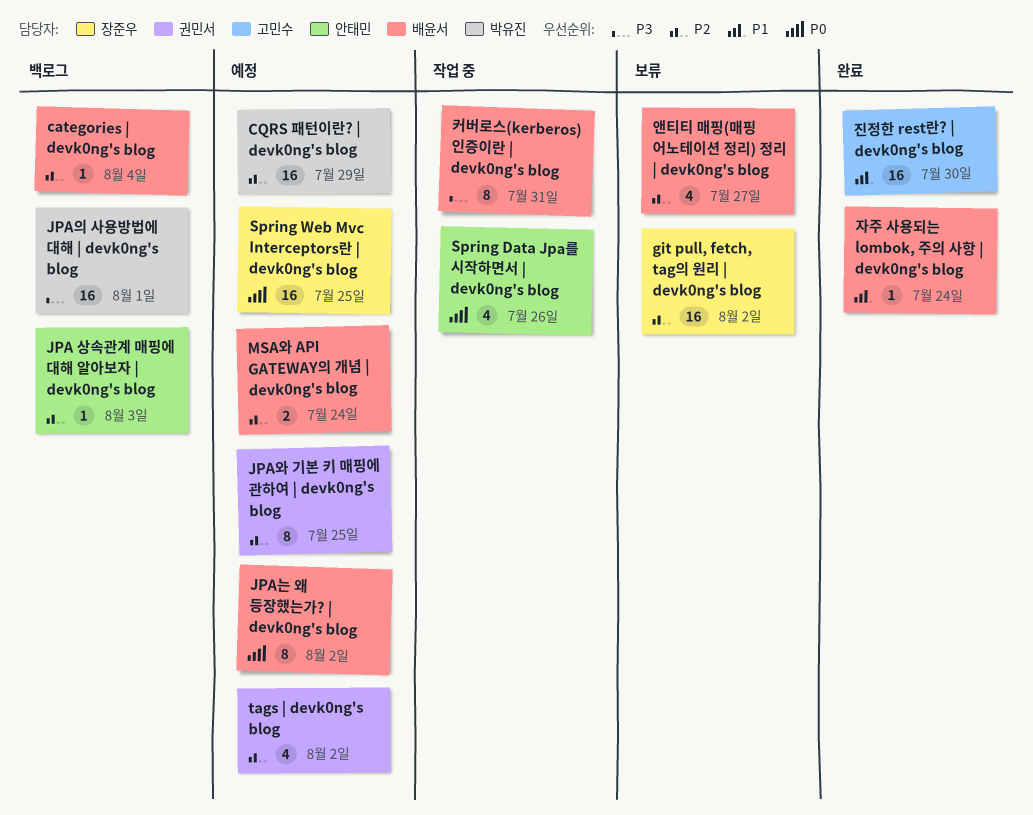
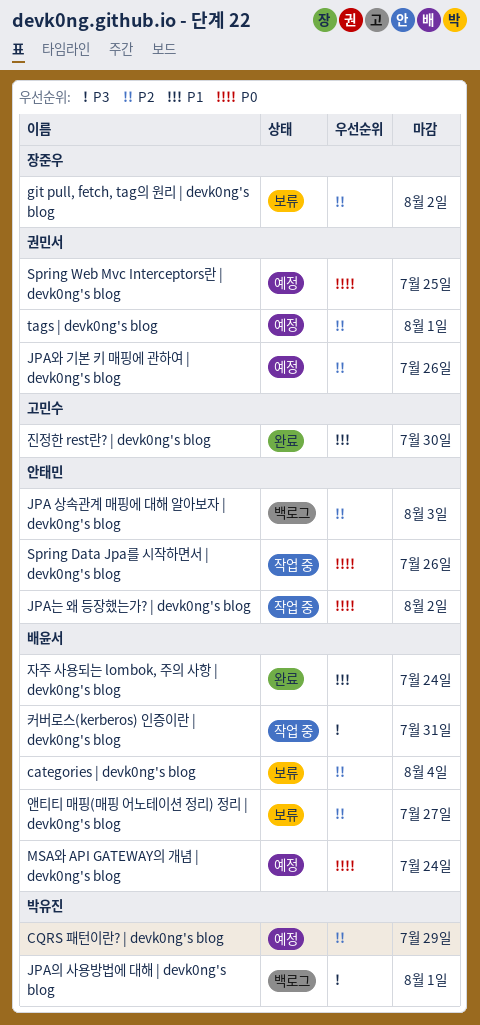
categories | devk0ng's blog, status: 백로그 -> 보류
JPA는 왜 등장했는가? | devk0ng's blog, status: 예정 -> 작업 중
JPA는 왜 등장했는가? | devk0ng's blog, owner: 배윤서 -> 안태민
JPA와 기본 키 매핑에 관하여 | devk0ng's blog, due: Jul 25 -> Jul 26
MSA와 API GATEWAY의 개념 | devk0ng's blog, priority: P2 -> P0
Spring Web Mvc Interceptors란 | devk0ng's blog, owner: 장준우 -> 권민서
tags | devk0ng's blog, due: Aug 2 -> Aug 1

